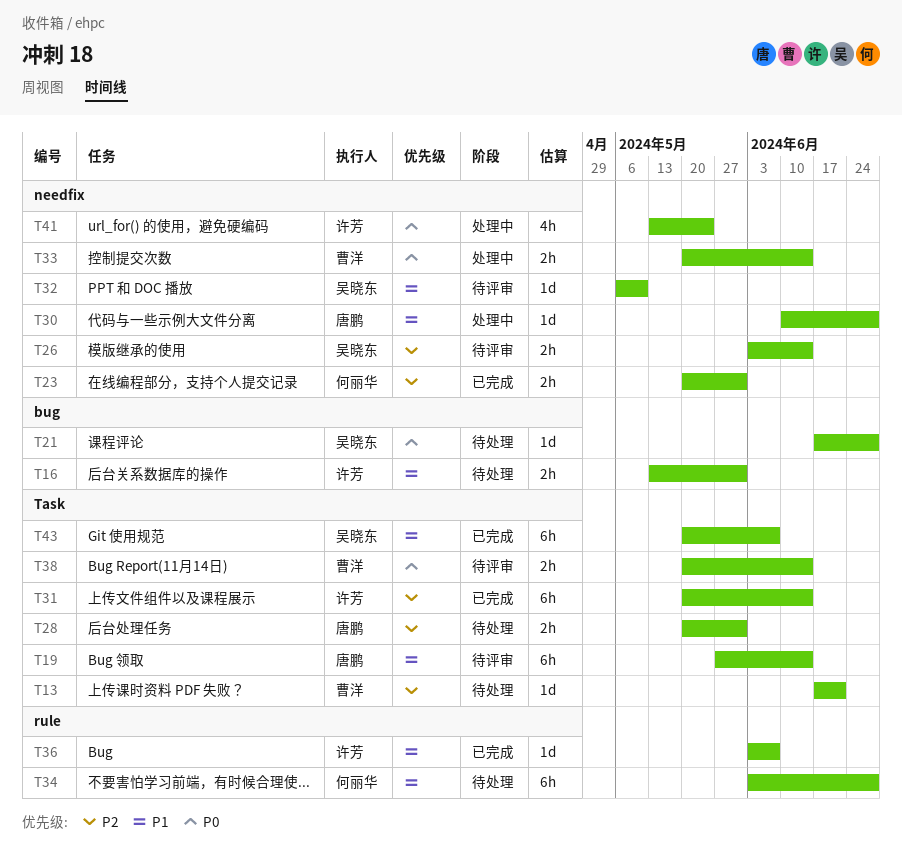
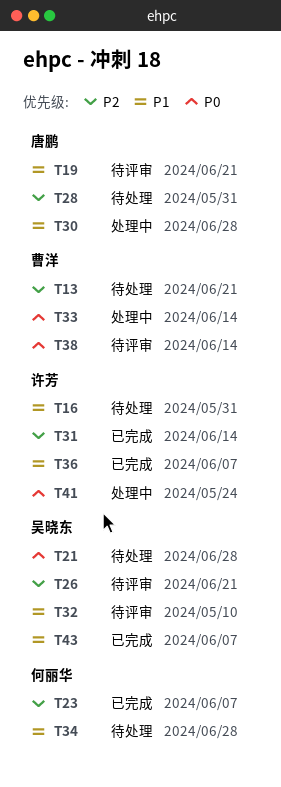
T19, due: Jun 14 -> Jun 21
T23, due: May 31 -> Jun 7
T26, due: Jun 14 -> Jun 21

